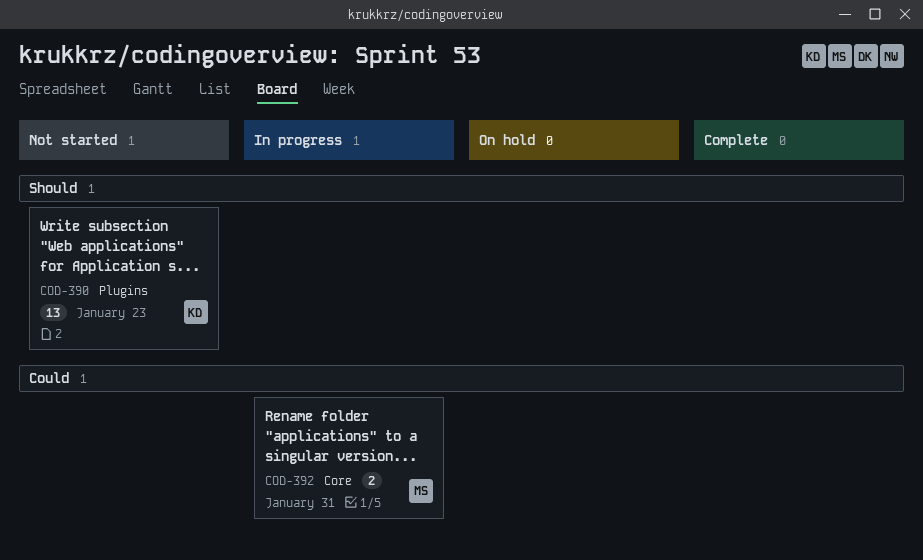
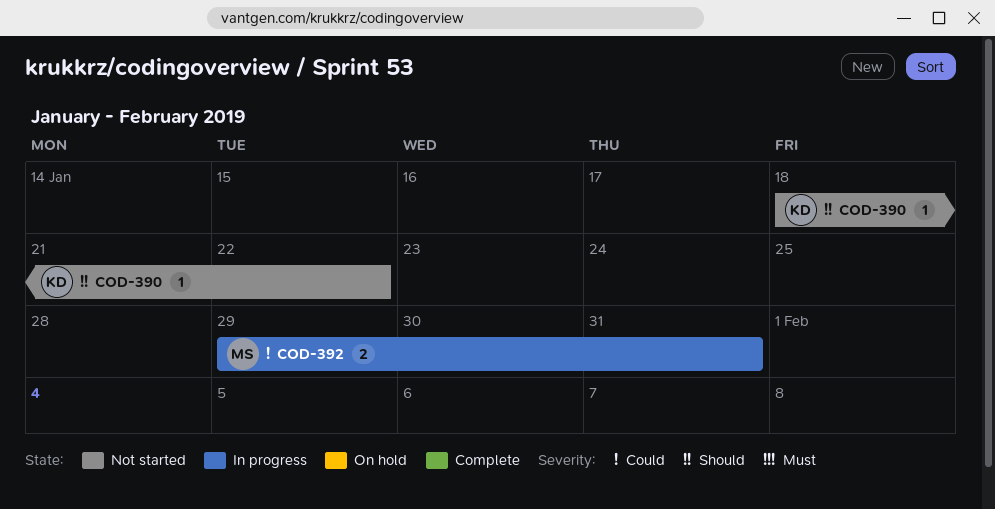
COD-390, estimate: 13 -> 1
COD-390, due: Jan 23 -> Jan 22

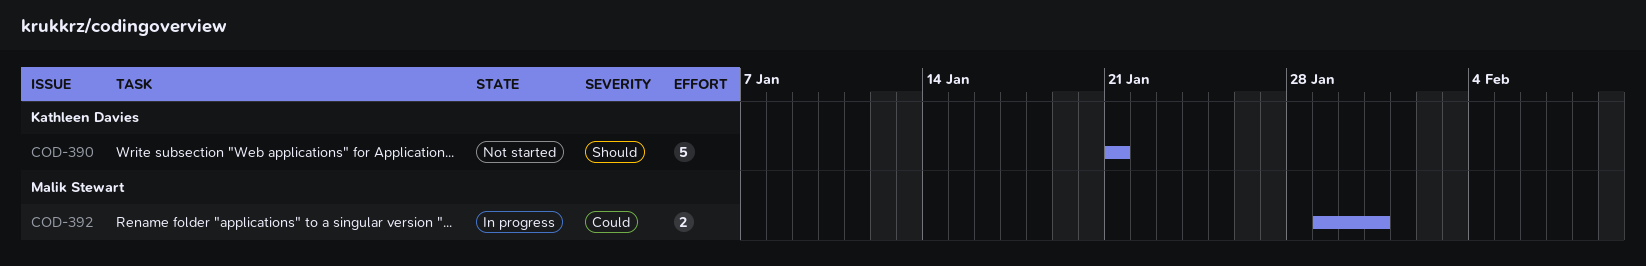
COD-390, estimate: 1 -> 5
COD-390, start: Jan 18 -> Jan 21
COD-390, due: Jan 22 -> Jan 21

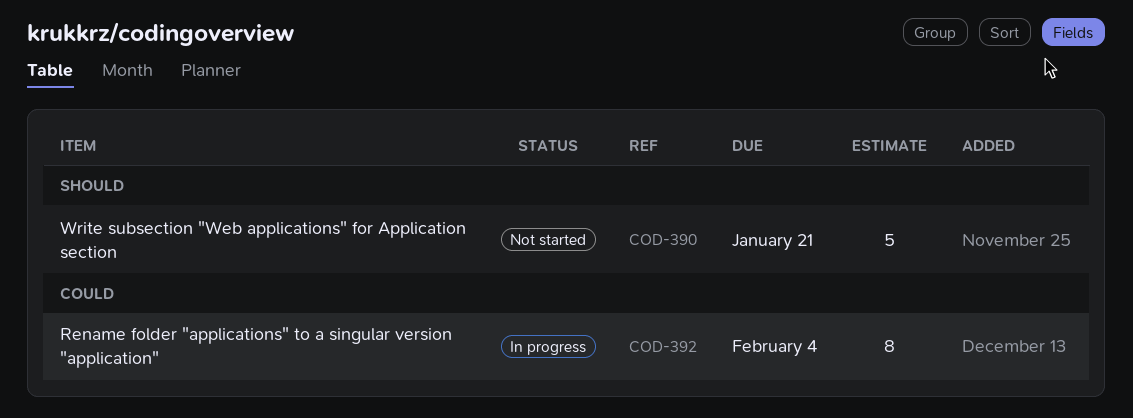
COD-392, estimate: 2 -> 8
COD-392, due: Jan 31 -> Feb 4

